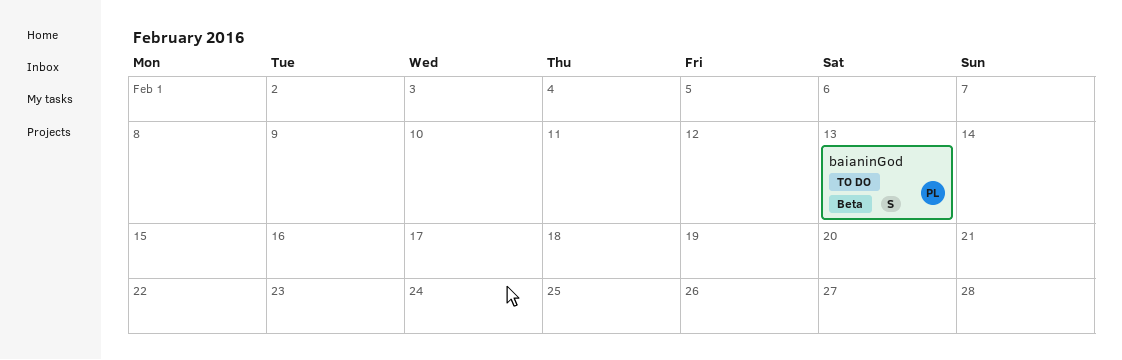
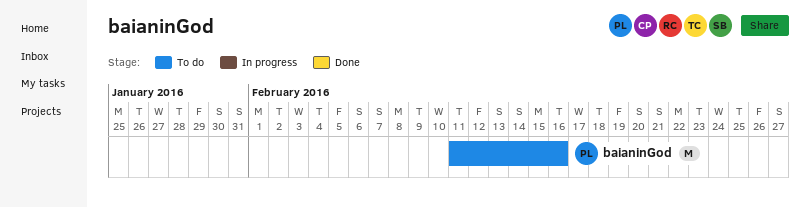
baianinGod, estimate: S -> M
baianinGod, due: Feb 13 -> Feb 16

